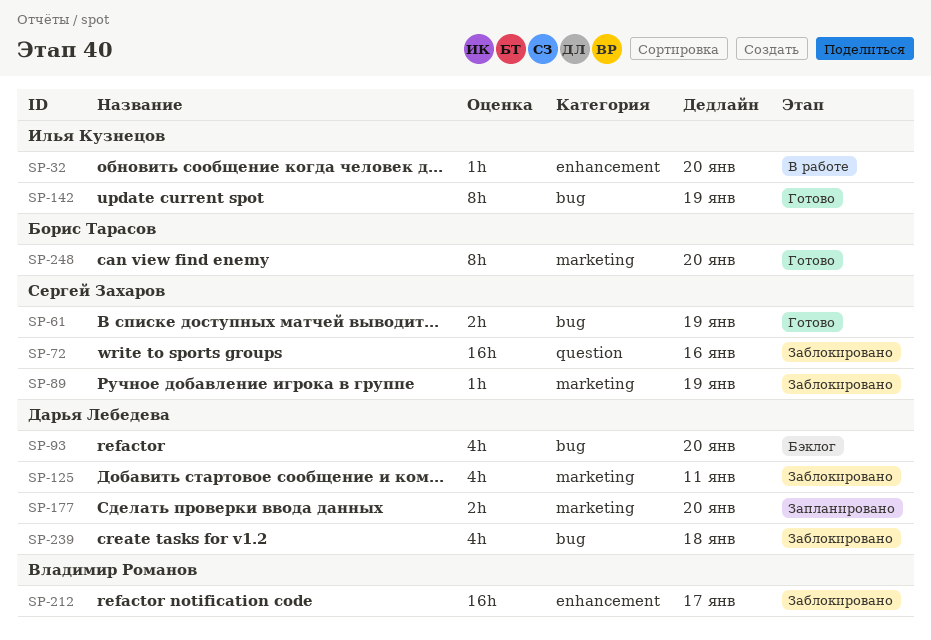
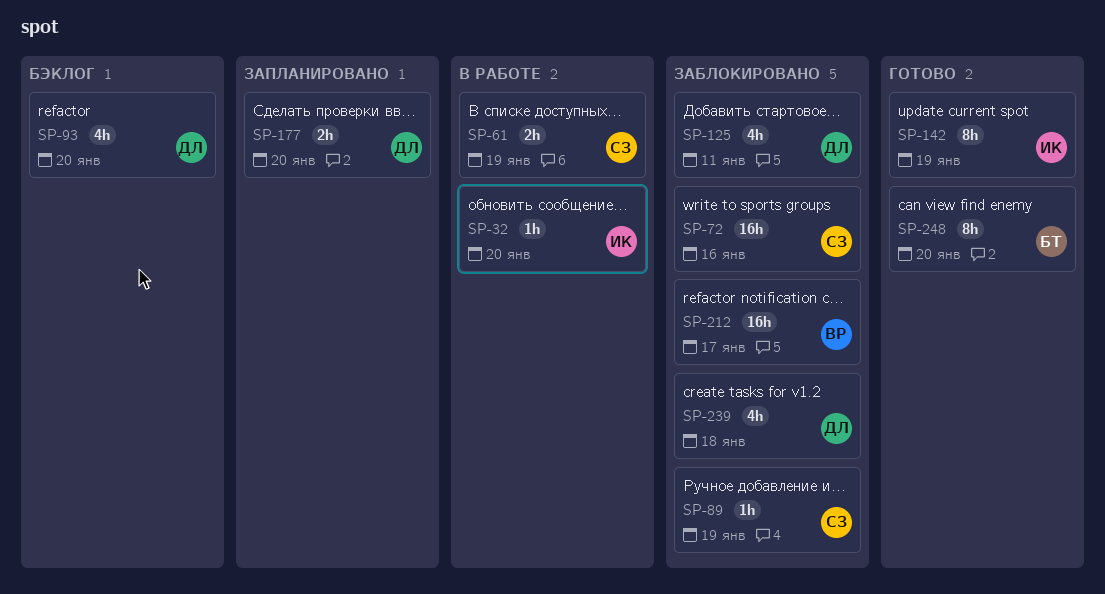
SP-61, status: Готово -> В работе

